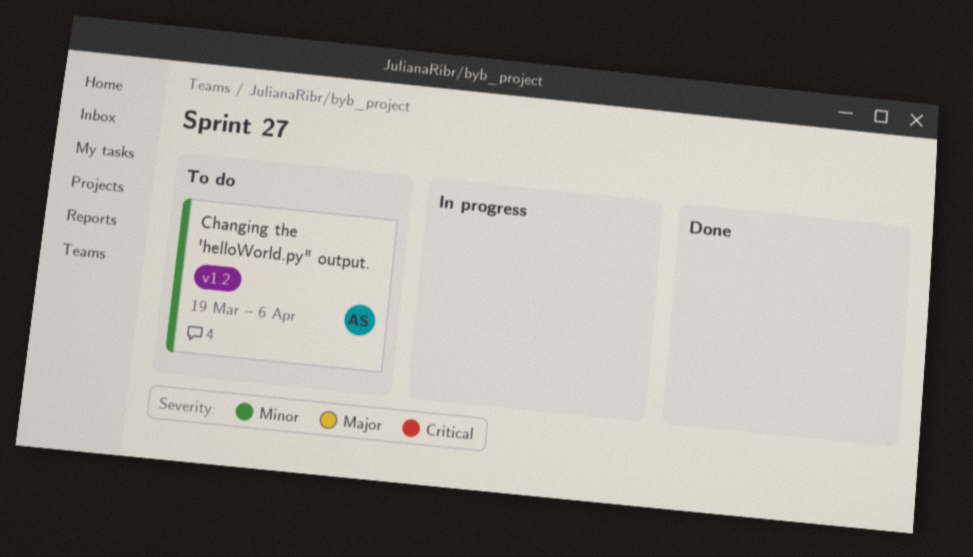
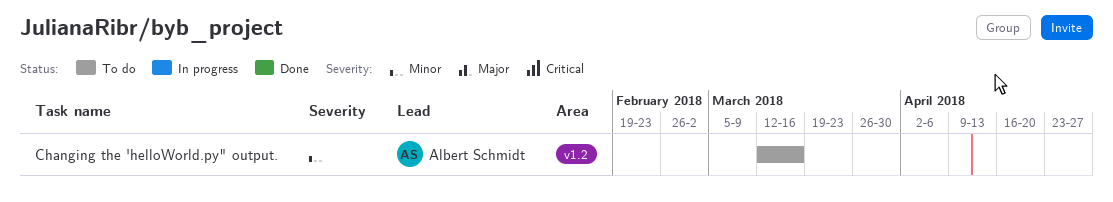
Changing the 'helloWorld.py" output., start: Mar 19 -> Mar 12
Changing the 'helloWorld.py" output., due: Apr 6 -> Mar 16

